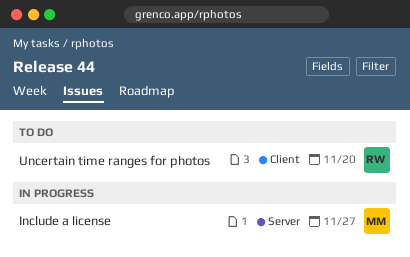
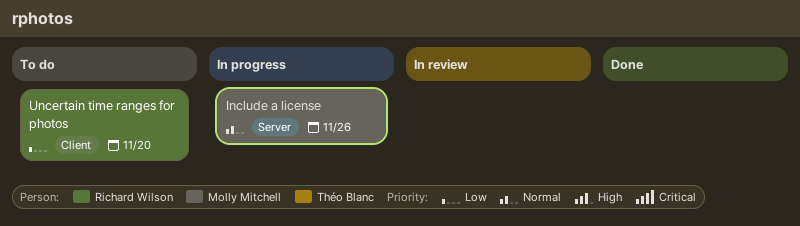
Include a license, due: Nov 27 -> Nov 26

